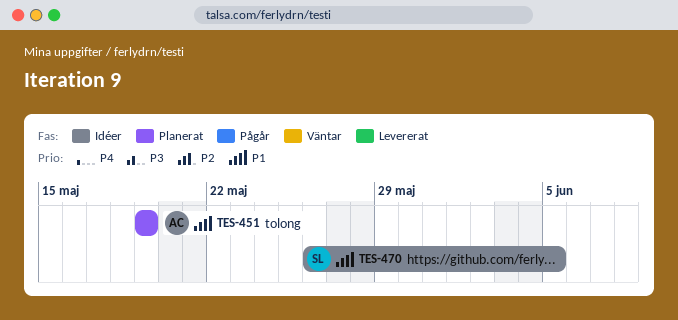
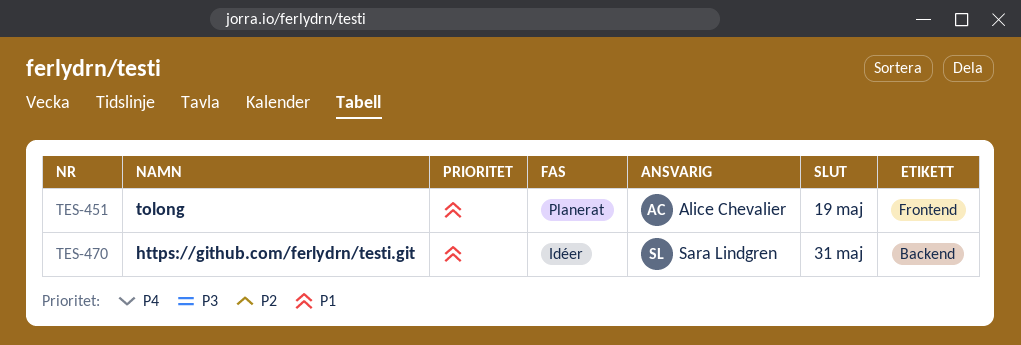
TES-470, due: Jun 5 -> May 31

